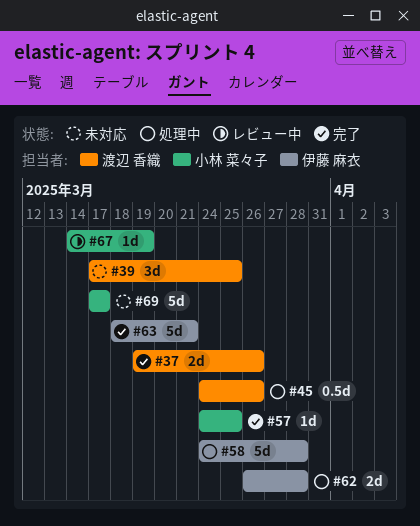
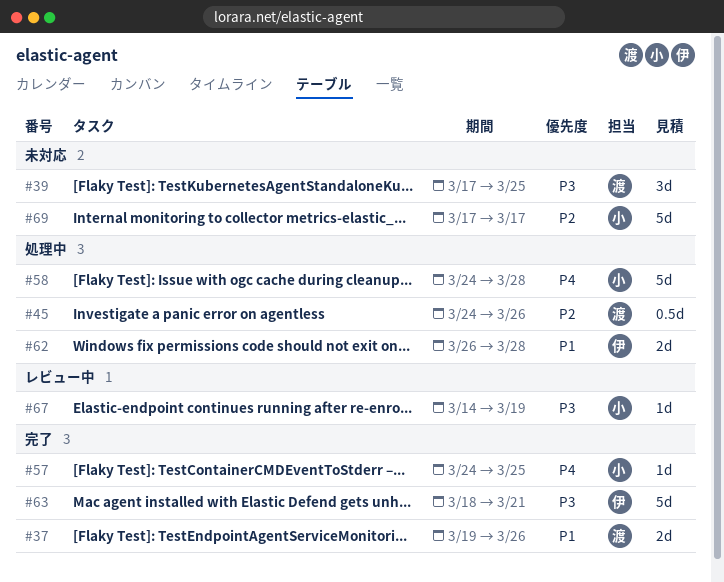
#58, owner: 伊藤 麻衣 -> 小林 菜々子

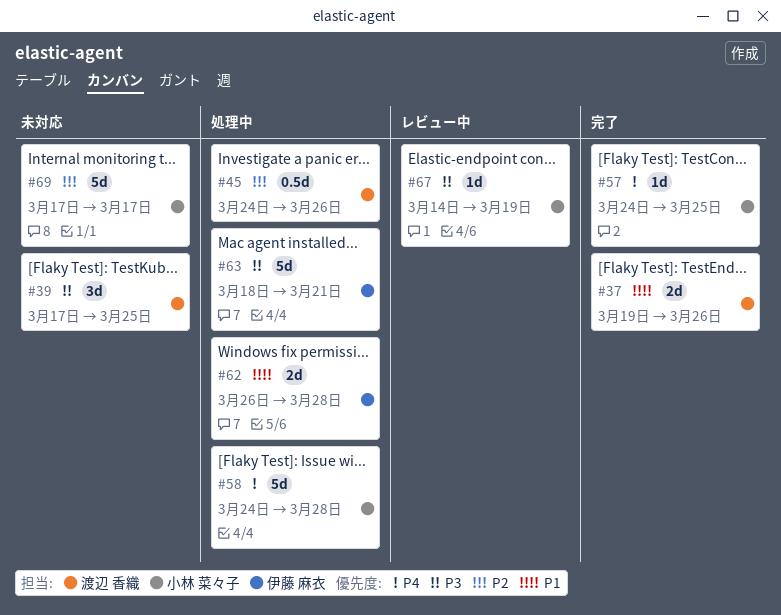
#63, status: 完了 -> 処理中

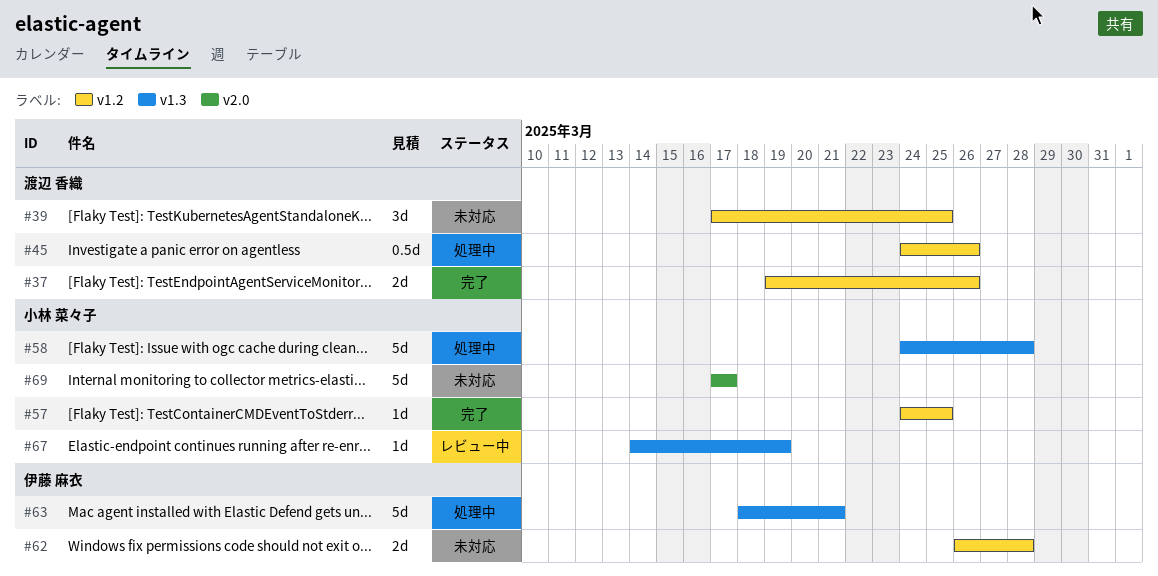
#62, status: 処理中 -> 未対応

